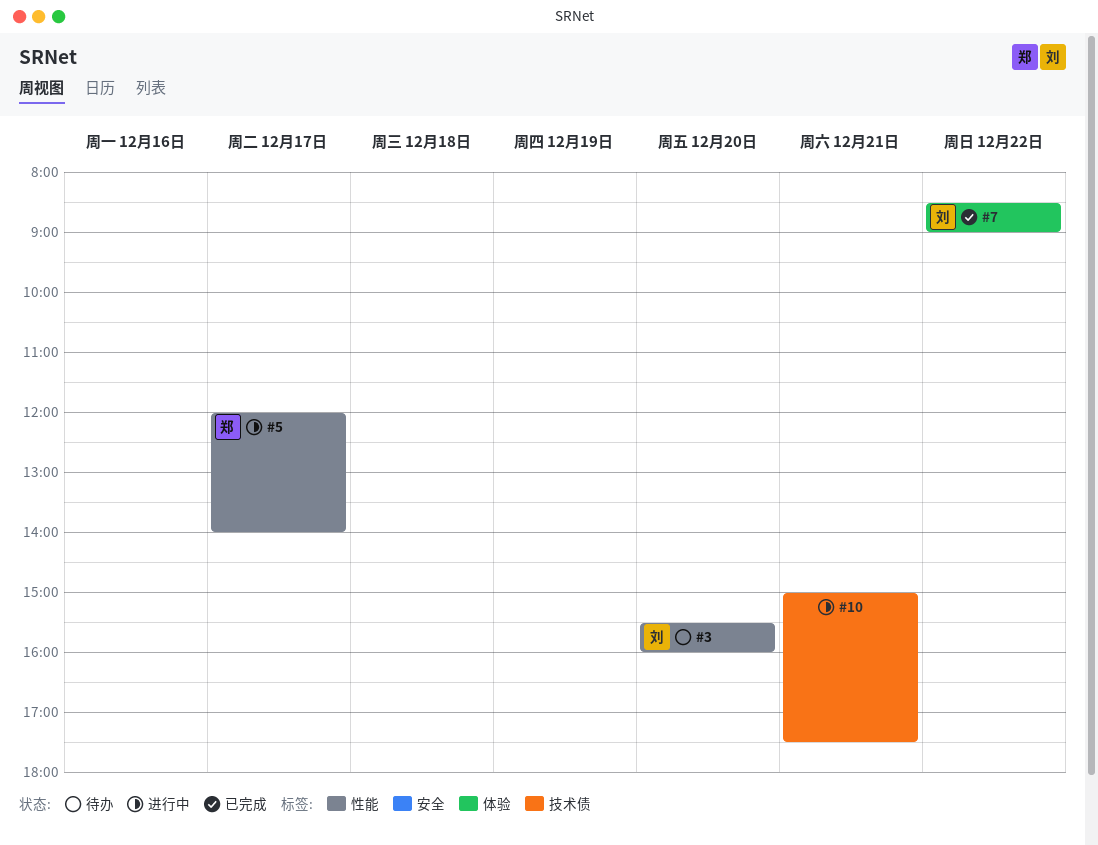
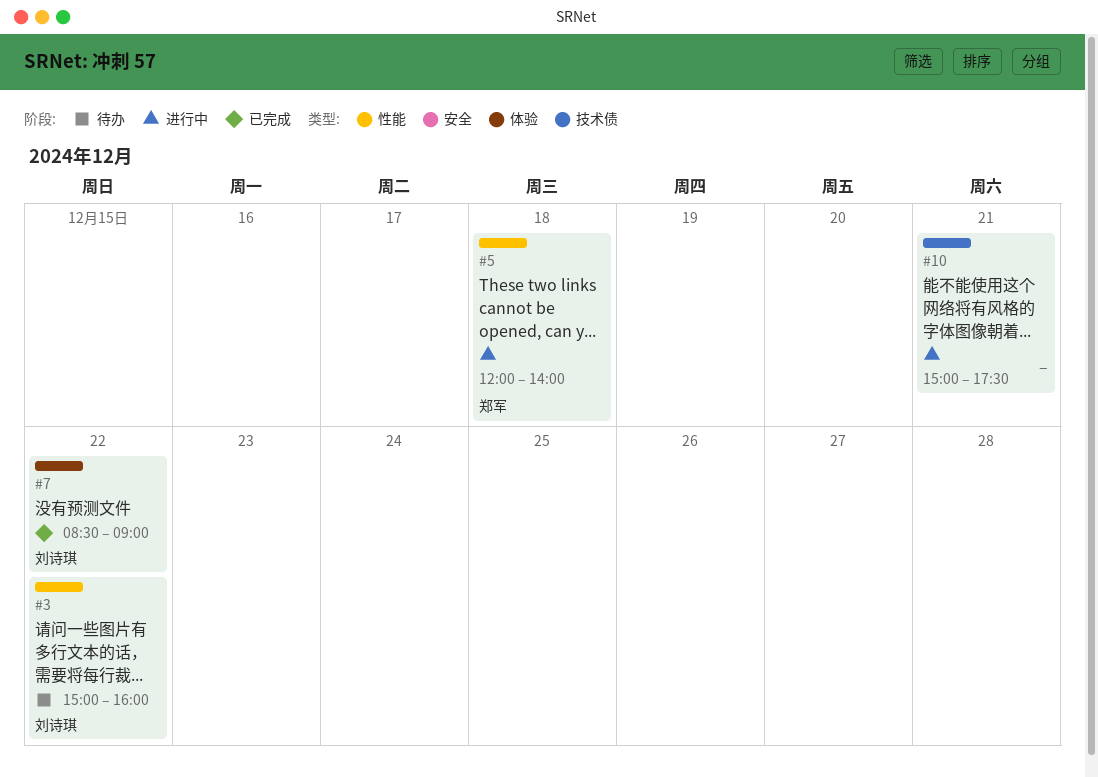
#3, day: Dec 20 -> Dec 22
#3, begins: 15:30 -> 15:00
#5, day: Dec 17 -> Dec 18

